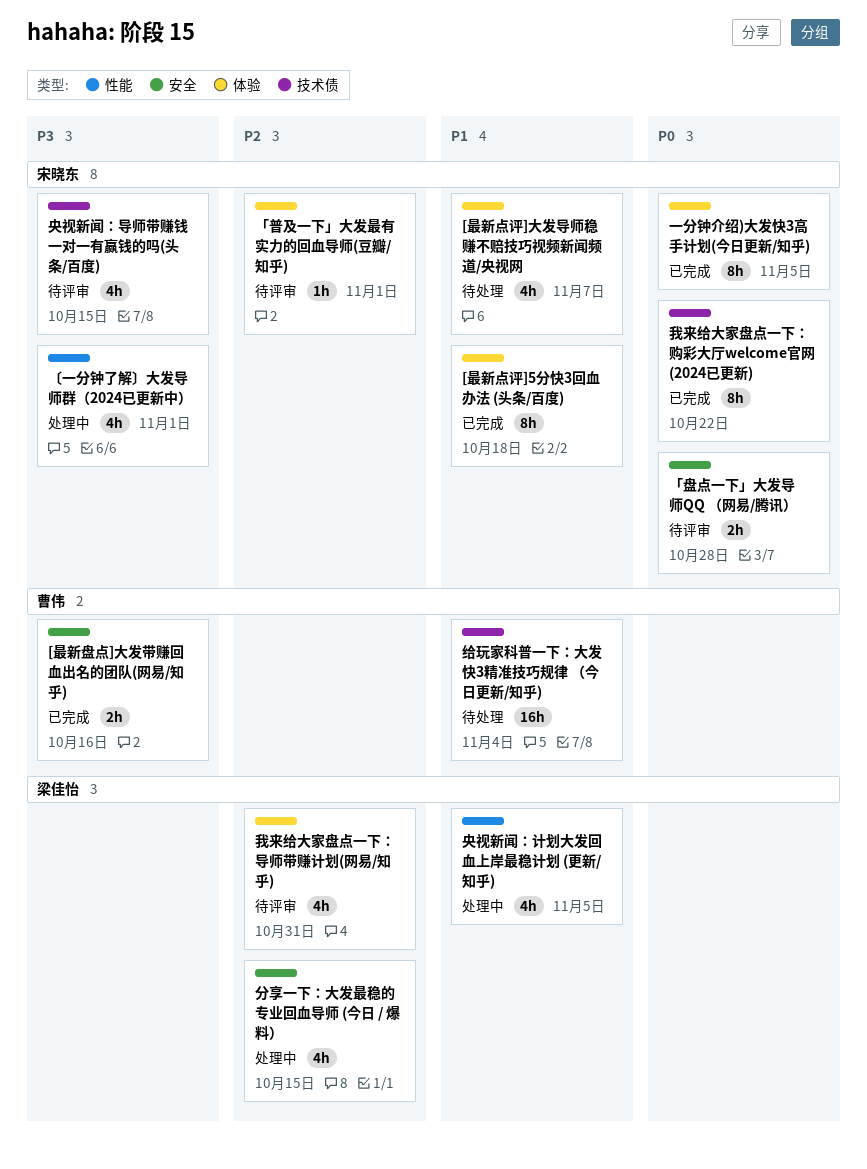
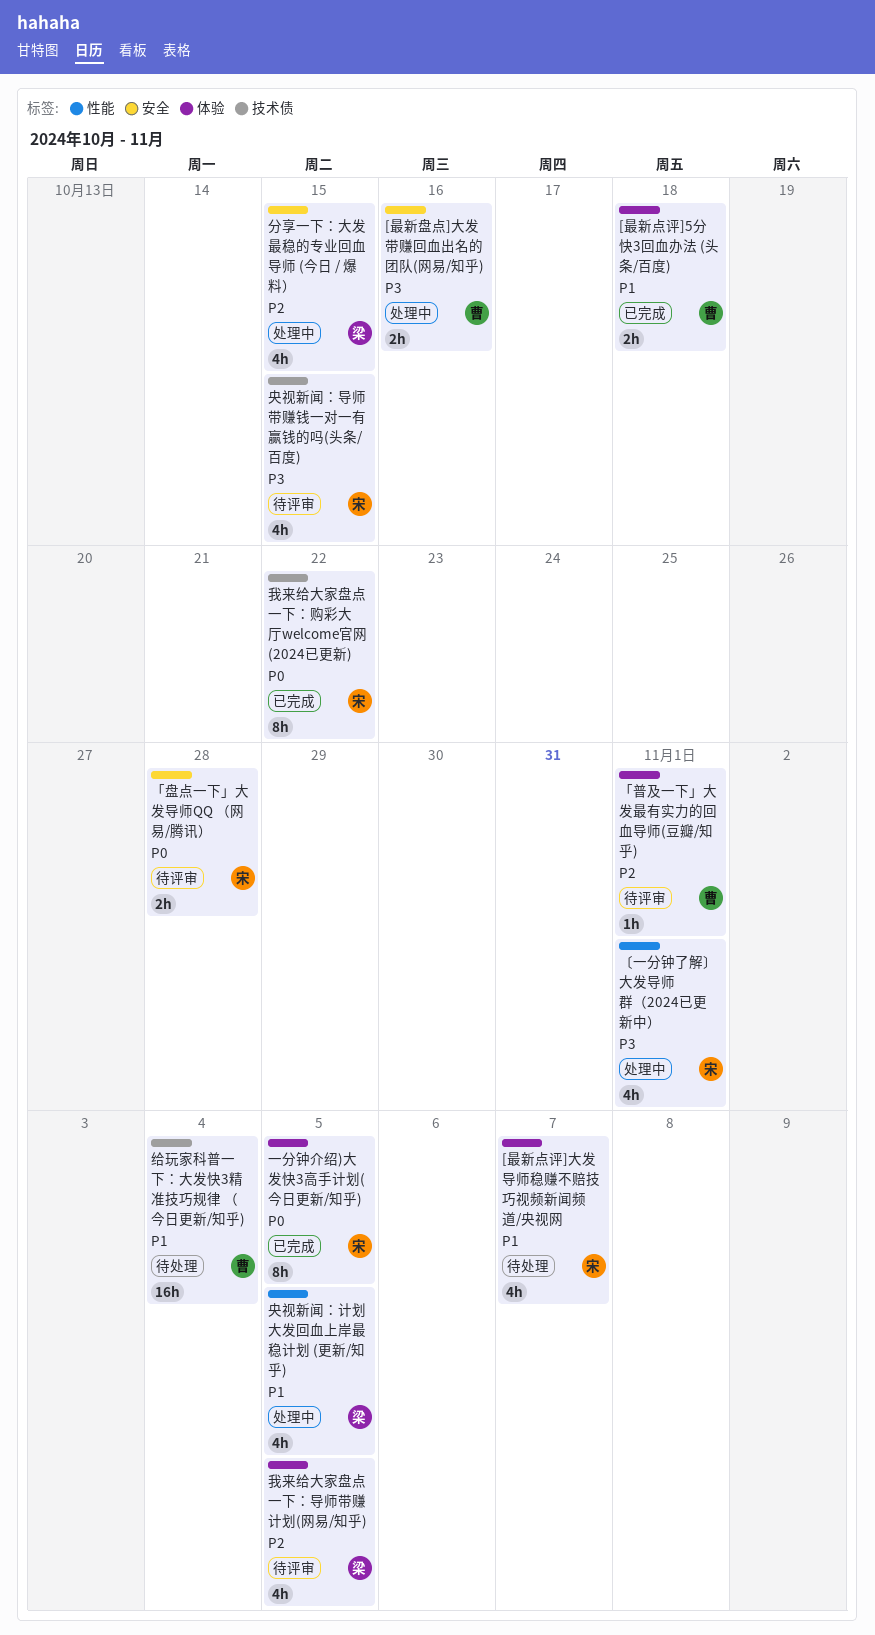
[最新点评]5分快3回血办法 (头条/百度), owner: 宋晓东 -> 曹伟
[最新点评]5分快3回血办法 (头条/百度), estimate: 8h -> 2h
[最新盘点]大发带赚回血出名的团队(网易/知乎), status: 已完成 -> 处理中
「普及一下」大发最有实力的回血导师(豆瓣/知乎), owner: 宋晓东 -> 曹伟
我来给大家盘点一下：导师带赚计划(网易/知乎), due: Oct 31 -> Nov 5

